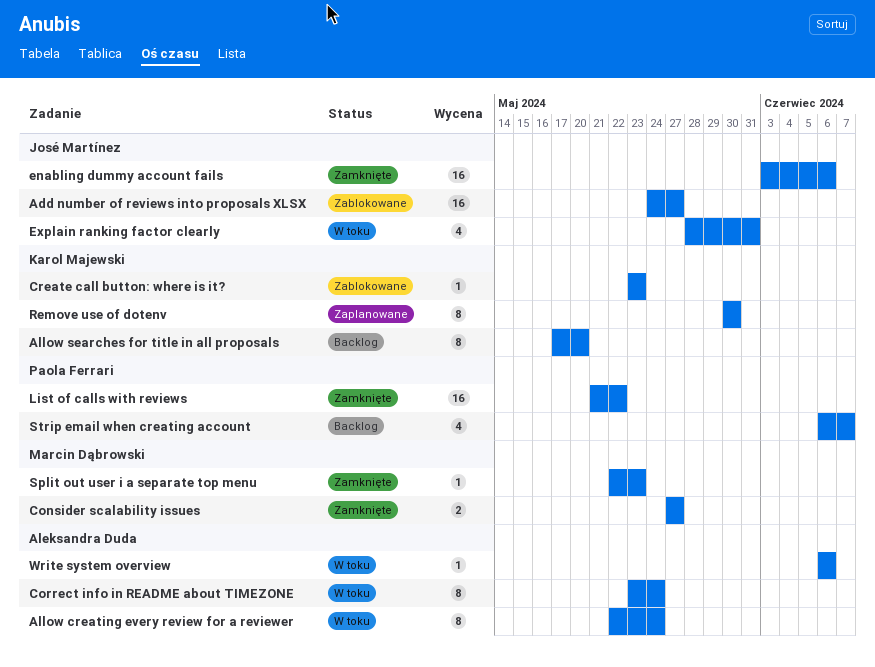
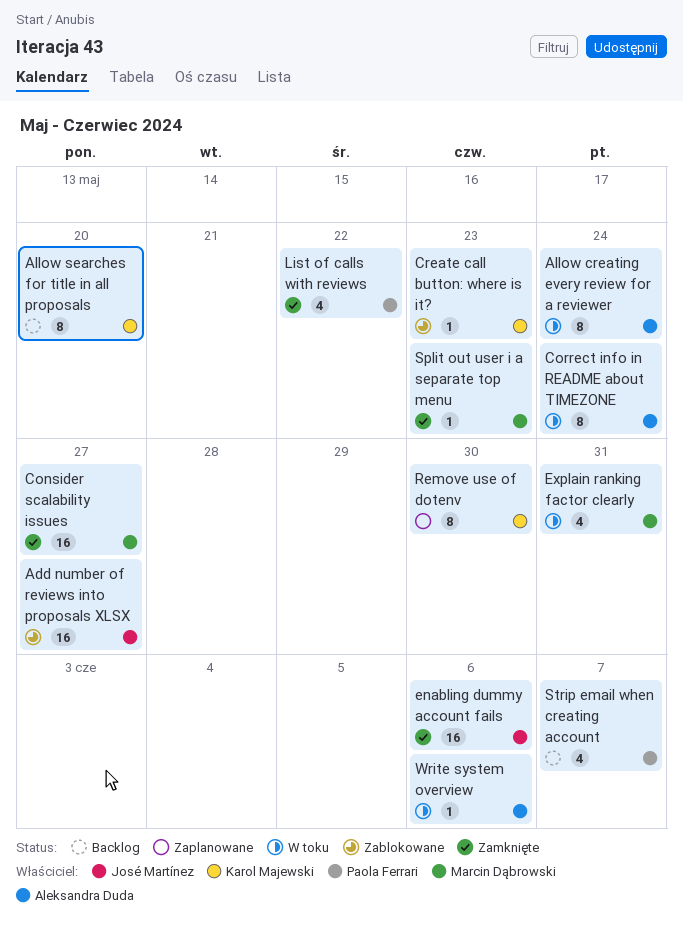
Consider scalability issues, estimate: 2 -> 16
Explain ranking factor clearly, owner: José Martínez -> Marcin Dąbrowski
List of calls with reviews, estimate: 16 -> 4

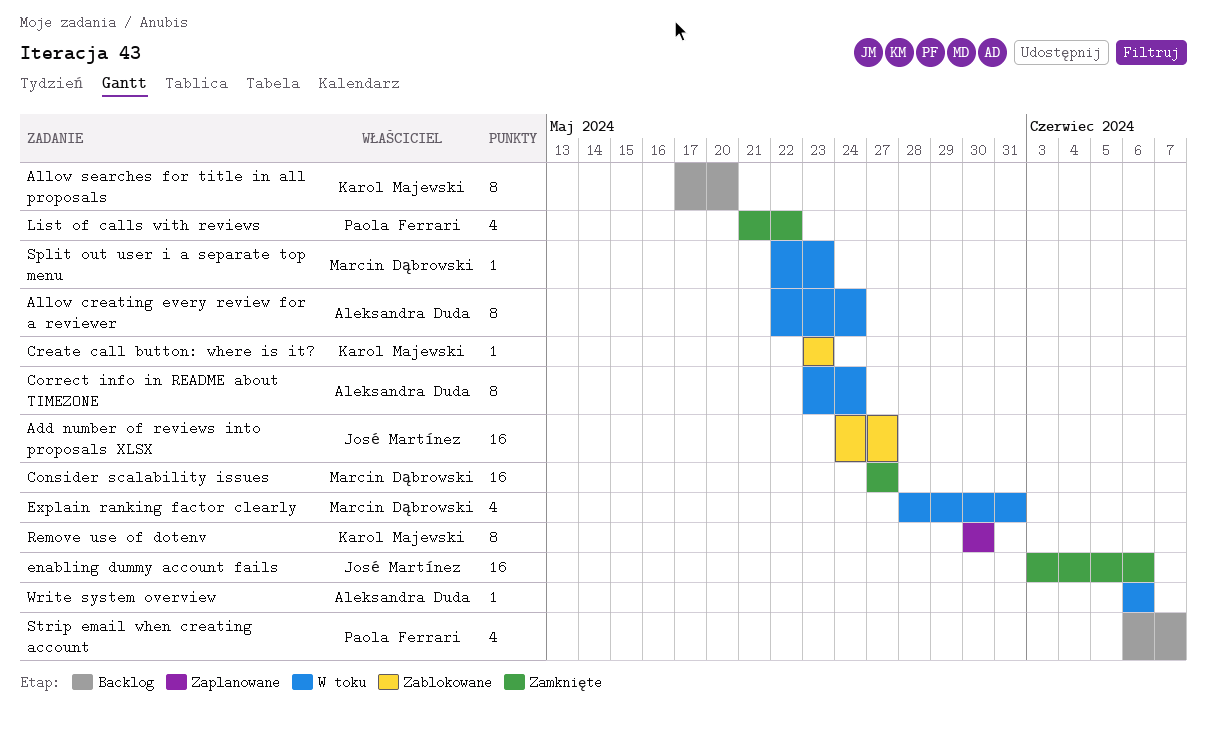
Split out user i a separate top menu, status: Zamknięte -> W toku

